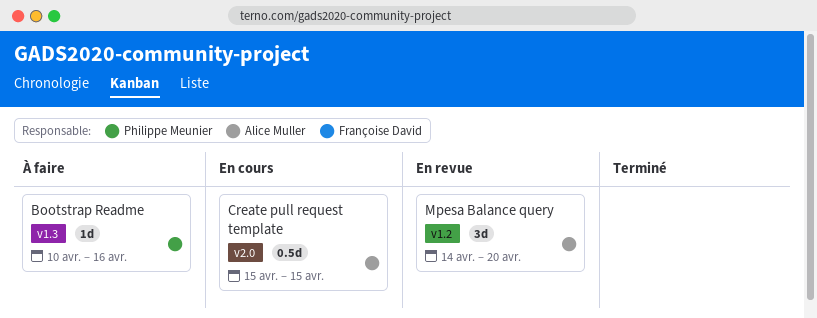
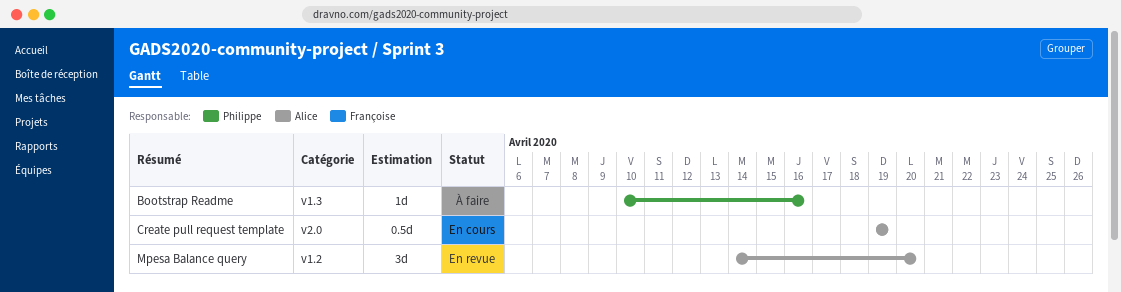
Create pull request template, start: Apr 15 -> Apr 19
Create pull request template, due: Apr 15 -> Apr 19

